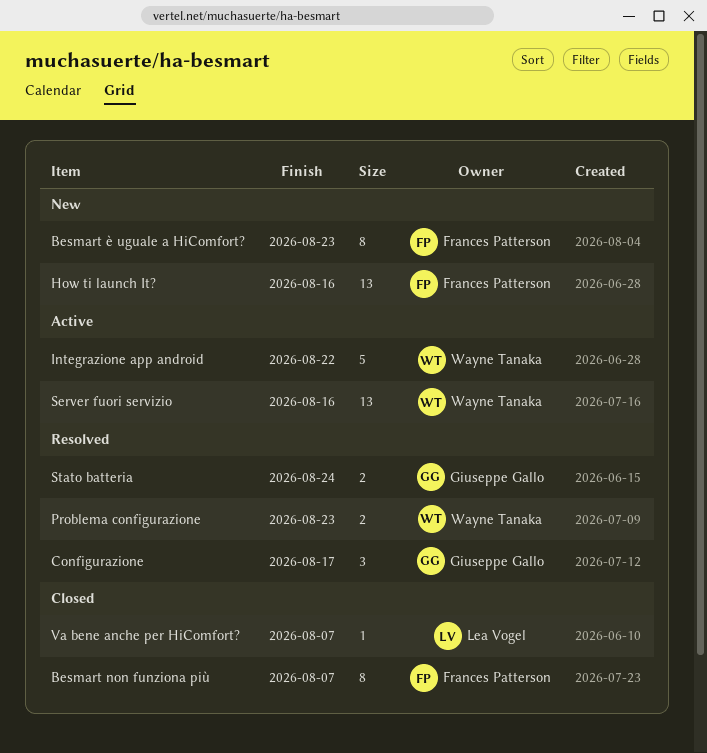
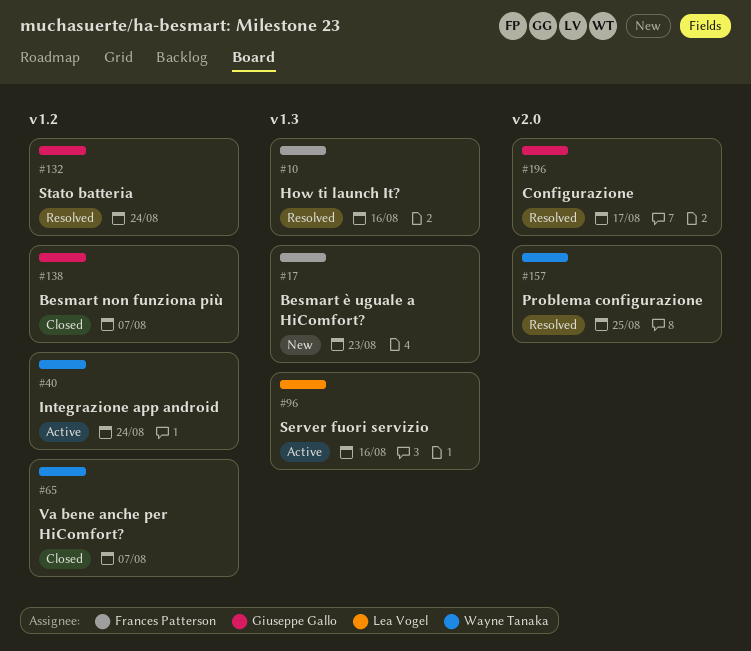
Besmart non funziona più, owner: Frances Patterson -> Giuseppe Gallo
How ti launch It?, status: New -> Resolved
Integrazione app android, due: Aug 22 -> Aug 24
Problema configurazione, due: Aug 23 -> Aug 25
Server fuori servizio, owner: Wayne Tanaka -> Lea Vogel
Va bene anche per HiComfort?, owner: Lea Vogel -> Wayne Tanaka

